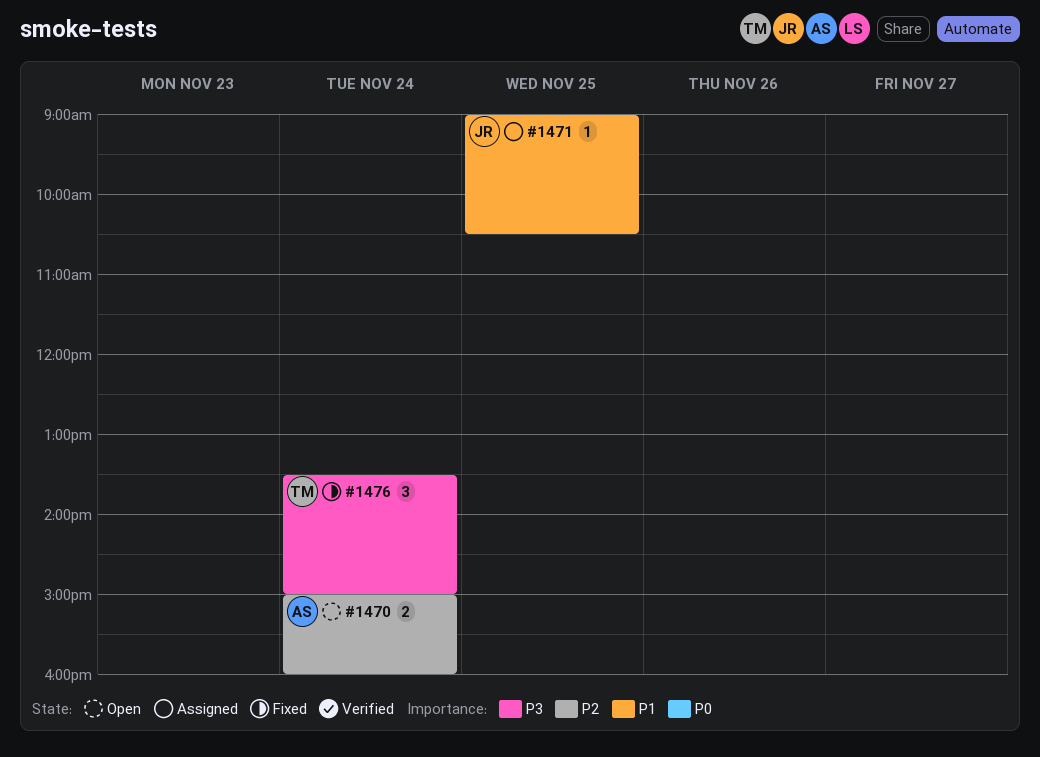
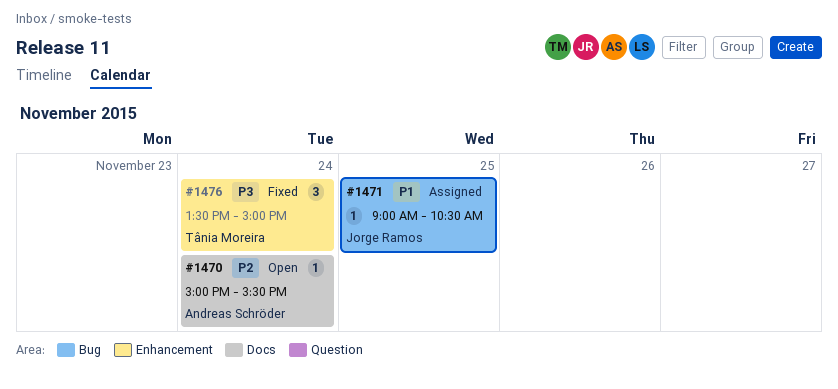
#1470, estimate: 2 -> 1
#1470, ends: 16:00 -> 15:30

